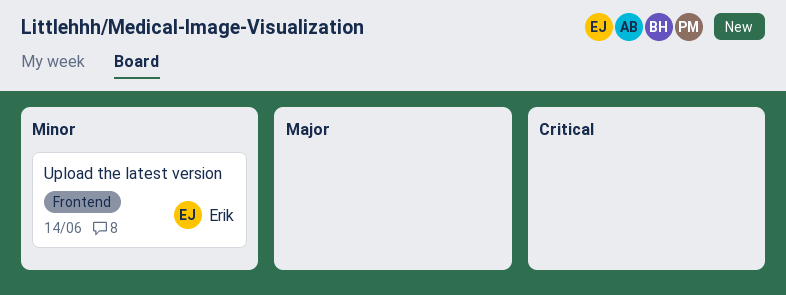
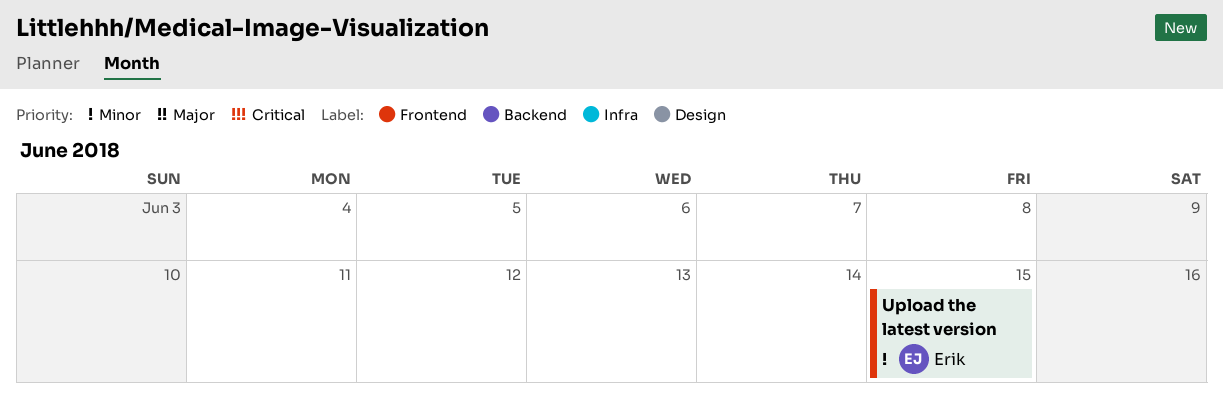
Upload the latest version, due: Jun 14 -> Jun 15

